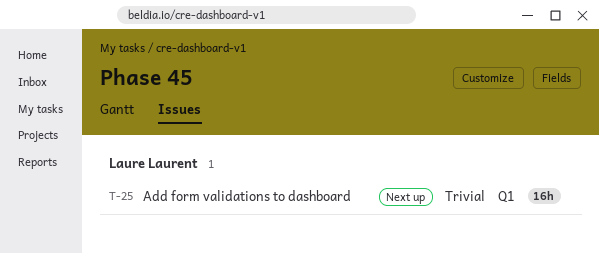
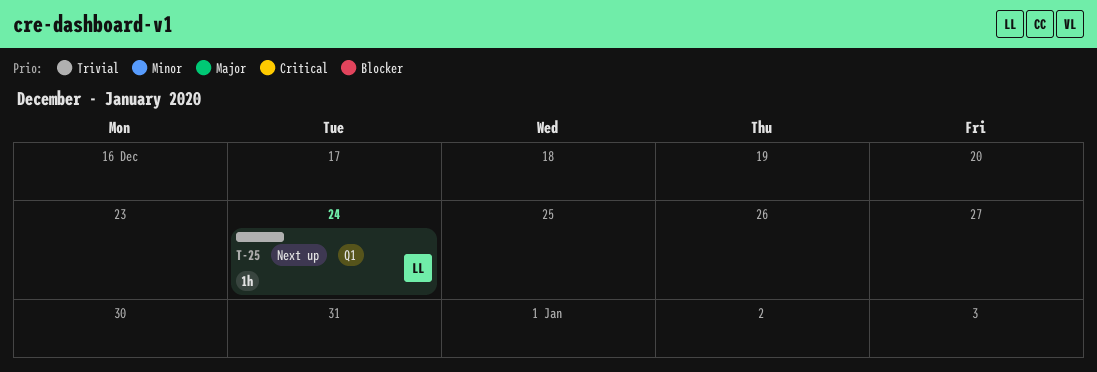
T-25, estimate: 16h -> 1h

